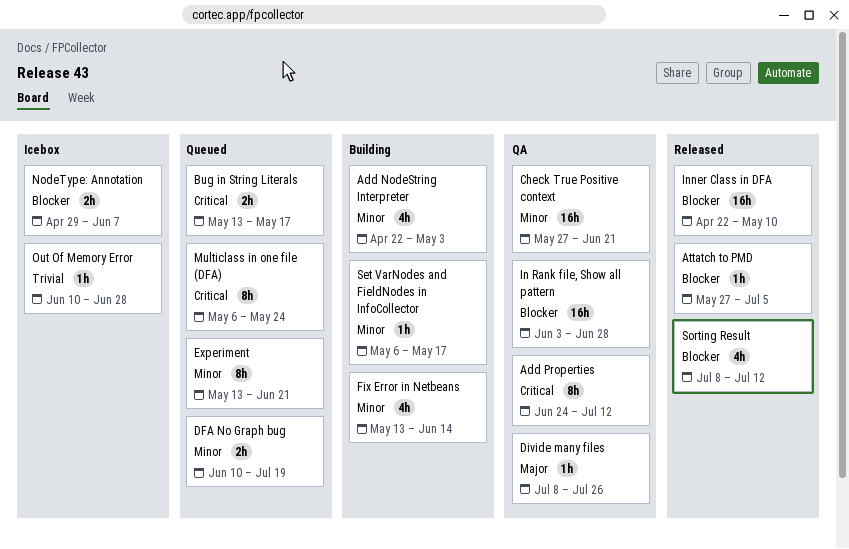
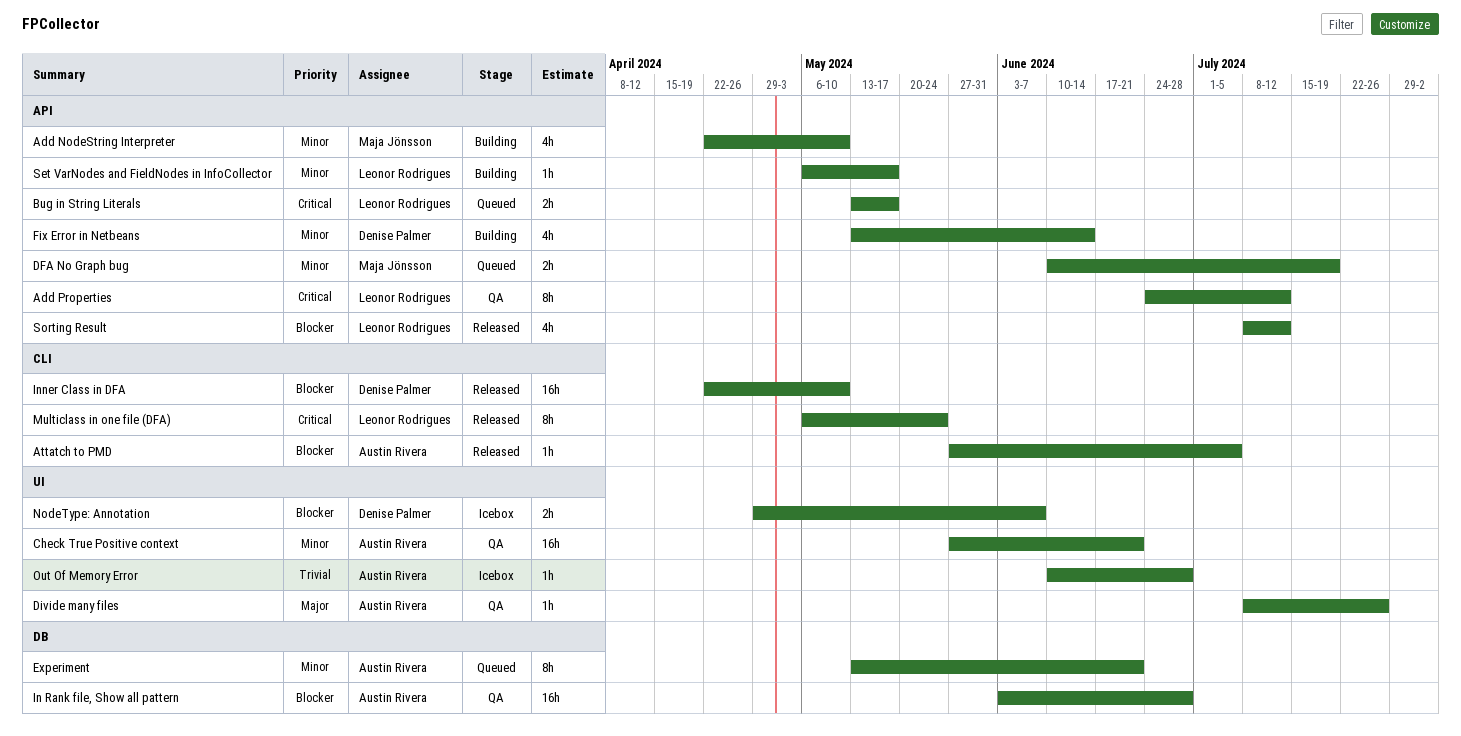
Add NodeString Interpreter, due: May 3 -> May 10
Multiclass in one file (DFA), status: Queued -> Released

